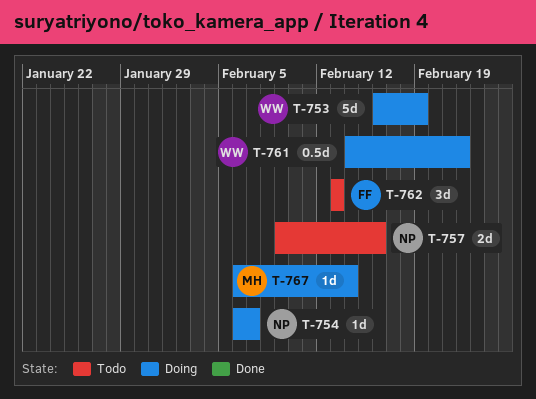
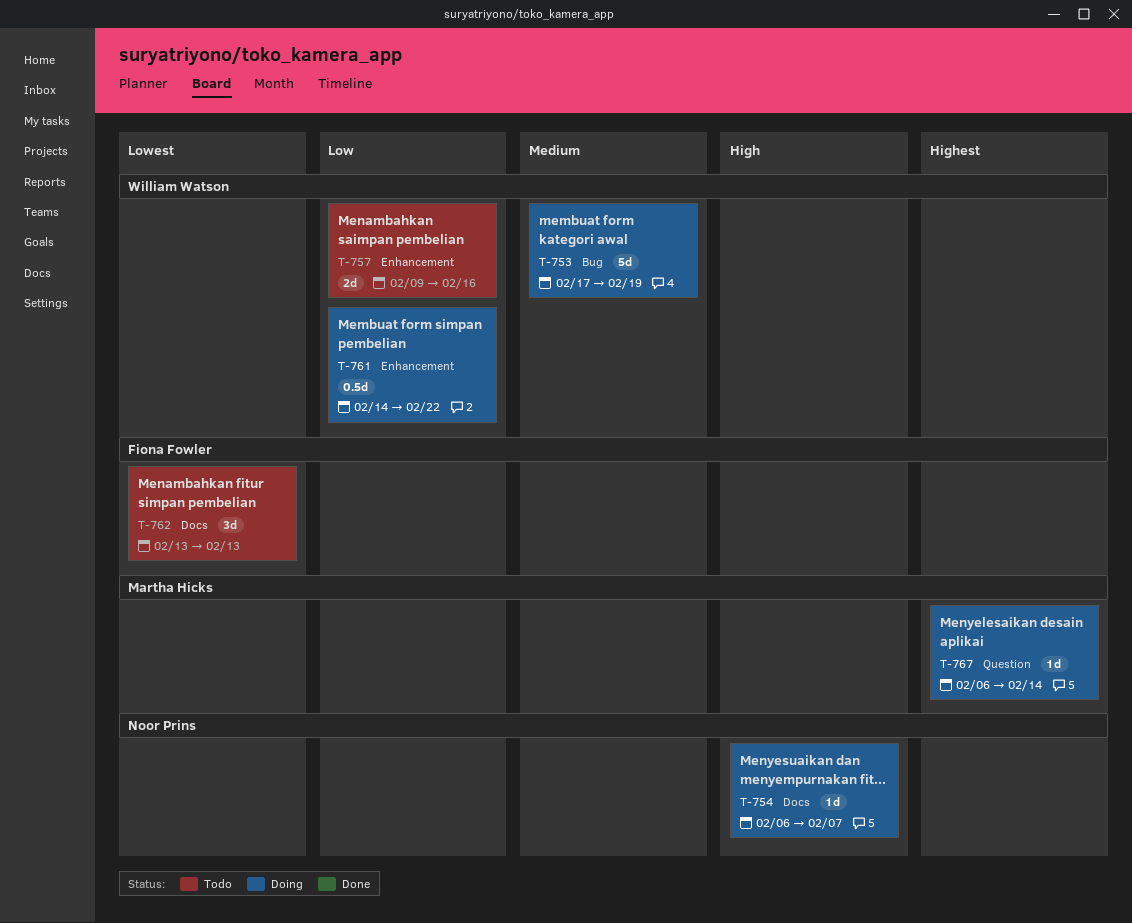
T-753, start: Feb 16 -> Feb 17
T-757, owner: Noor Prins -> William Watson

